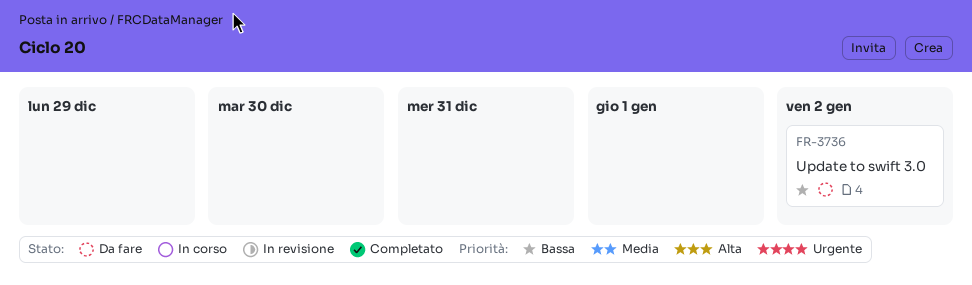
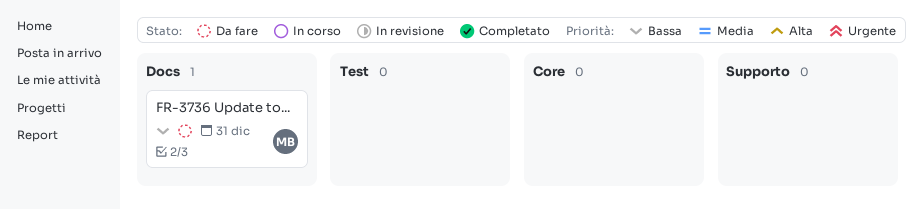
FR-3736, due: Jan 2 -> Dec 31

